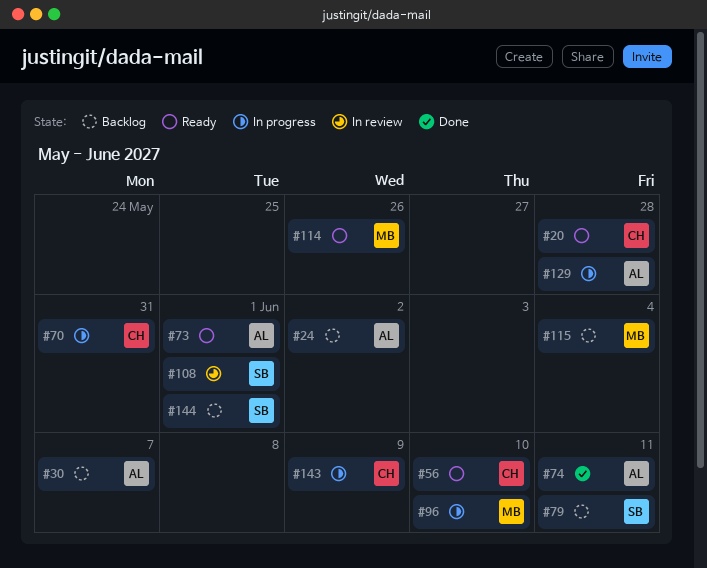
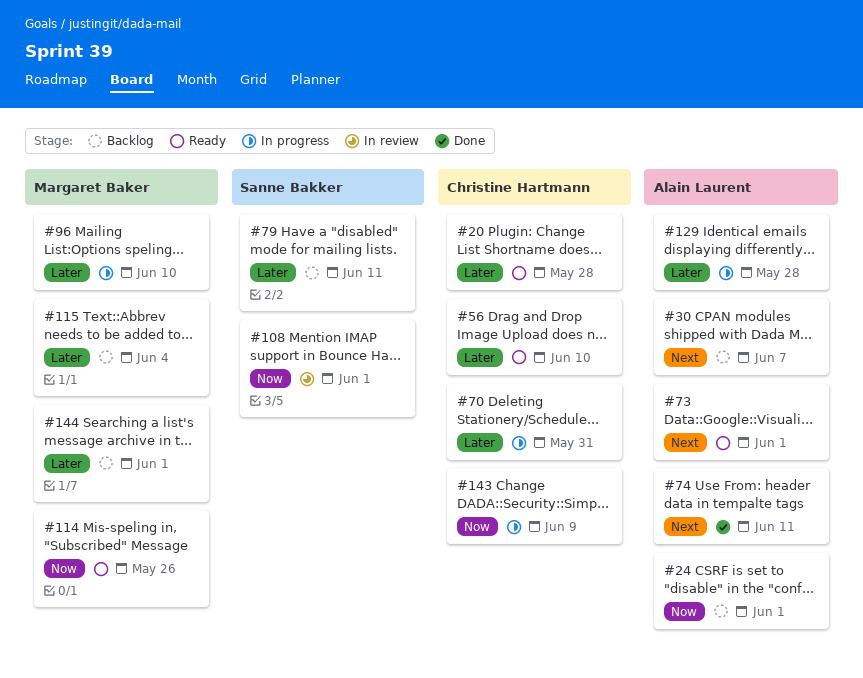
#24, due: Jun 2 -> Jun 1
#144, owner: Sanne Bakker -> Margaret Baker

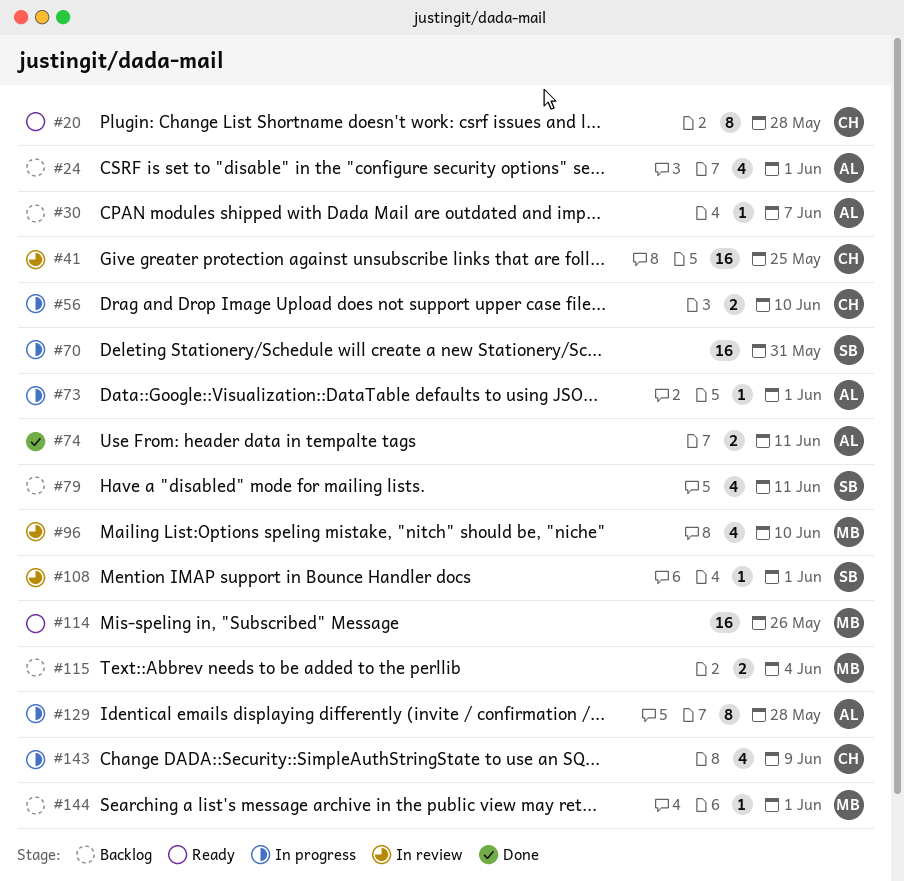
#41: none -> present
#56, status: Ready -> In progress
#70, owner: Christine Hartmann -> Sanne Bakker
#73, status: Ready -> In progress
#96, status: In progress -> In review

